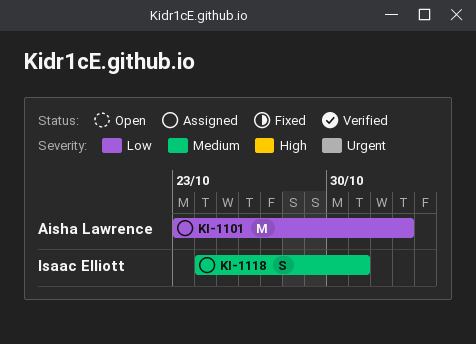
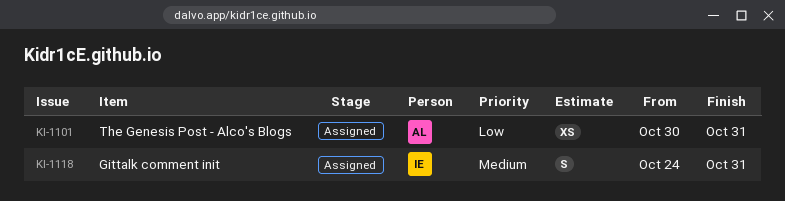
KI-1101, estimate: M -> XS
KI-1101, start: Oct 23 -> Oct 30
KI-1101, due: Nov 2 -> Oct 31

